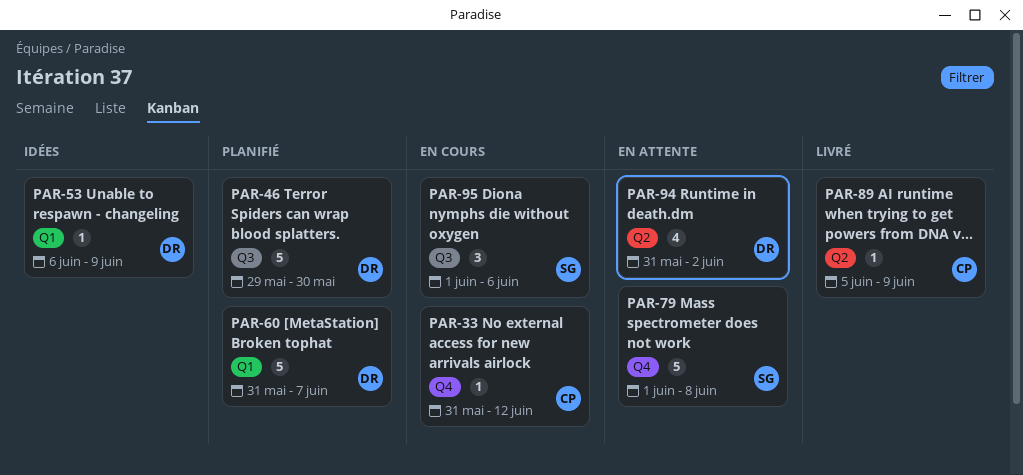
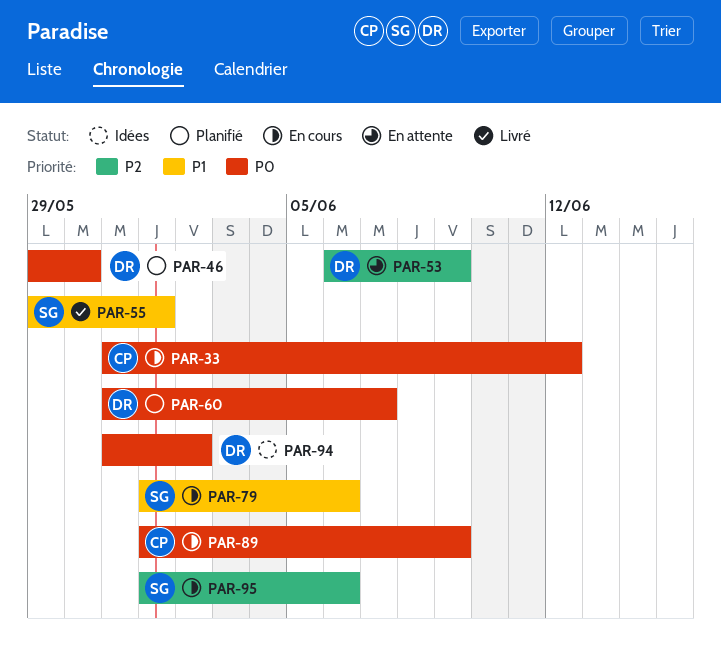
PAR-53, status: Idées -> En attente
PAR-55: none -> present
PAR-79, status: En attente -> En cours
PAR-79, due: Jun 8 -> Jun 6
PAR-89, status: Livré -> En cours
PAR-89, start: Jun 5 -> Jun 1
PAR-94, status: En attente -> Idées

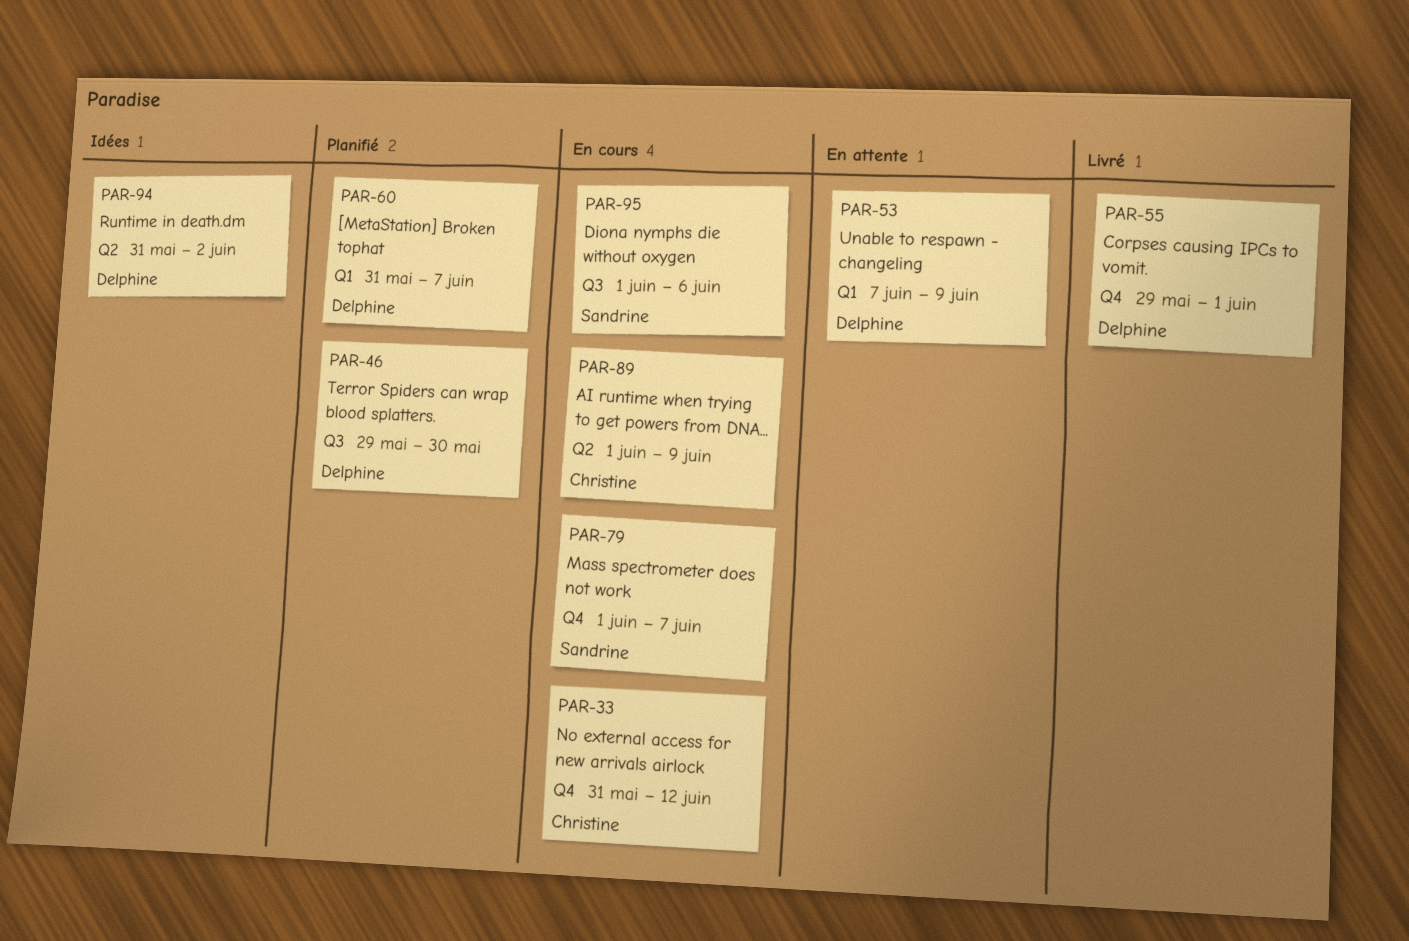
PAR-53, start: Jun 6 -> Jun 7
PAR-55, owner: Sandrine -> Delphine
PAR-79, due: Jun 6 -> Jun 7

